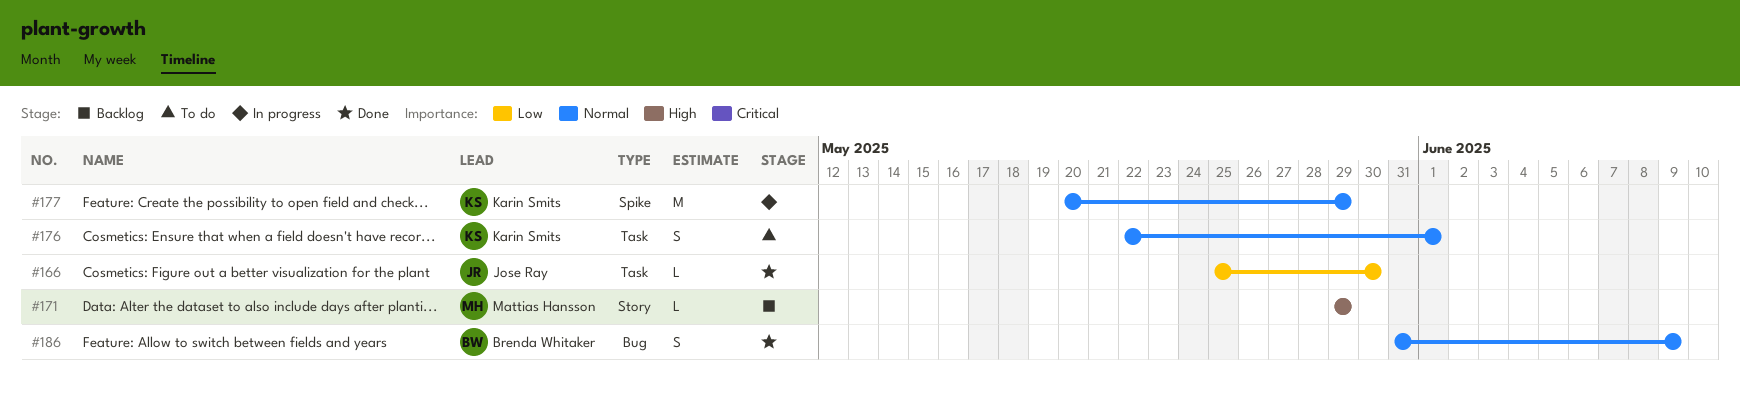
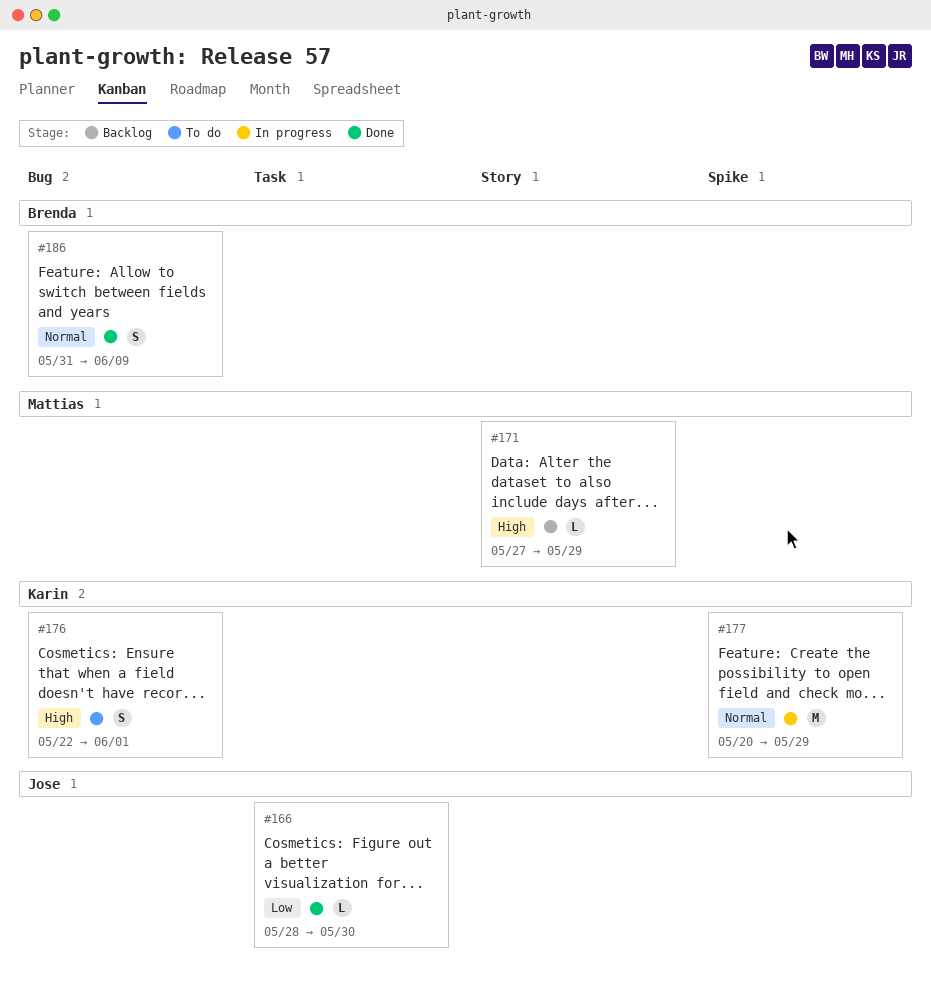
#166, start: May 25 -> May 28
#171, start: May 29 -> May 27
#176, priority: Normal -> High
#176, label: Task -> Bug

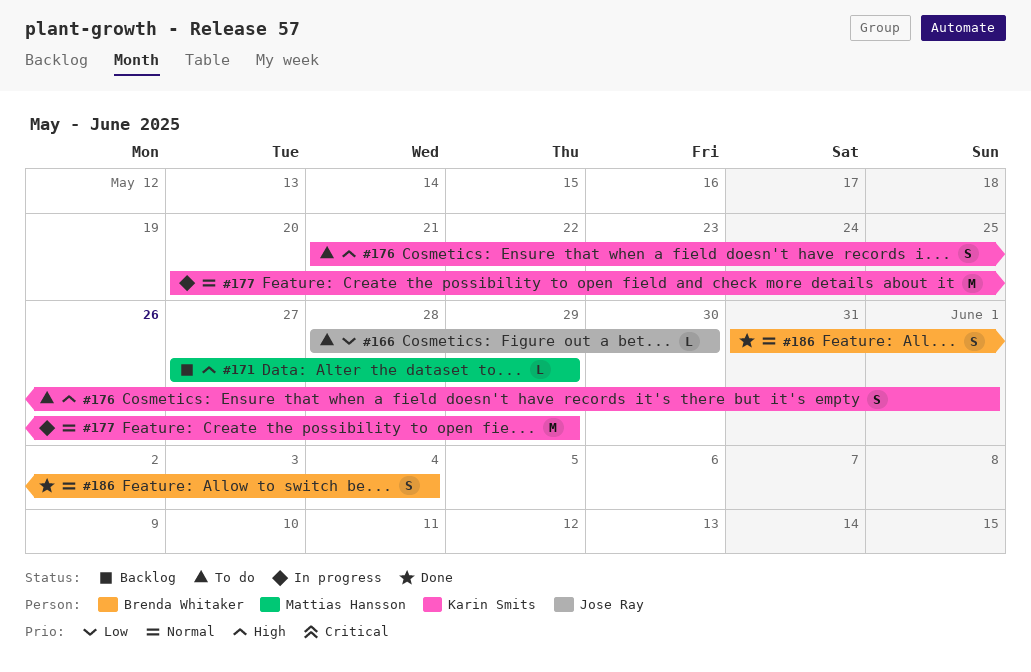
#166, status: Done -> To do
#176, start: May 22 -> May 21
#186, due: Jun 9 -> Jun 4

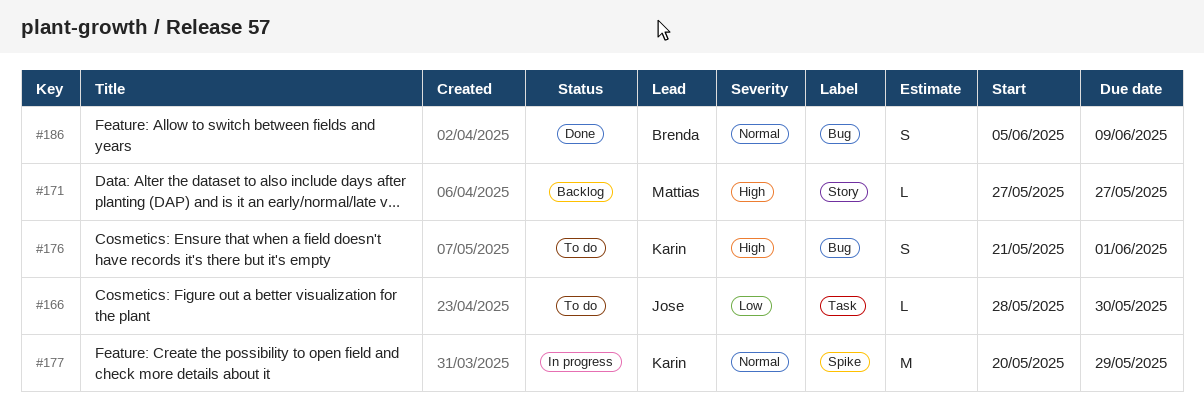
#171, due: May 29 -> May 27
#186, start: May 31 -> Jun 5
#186, due: Jun 4 -> Jun 9

